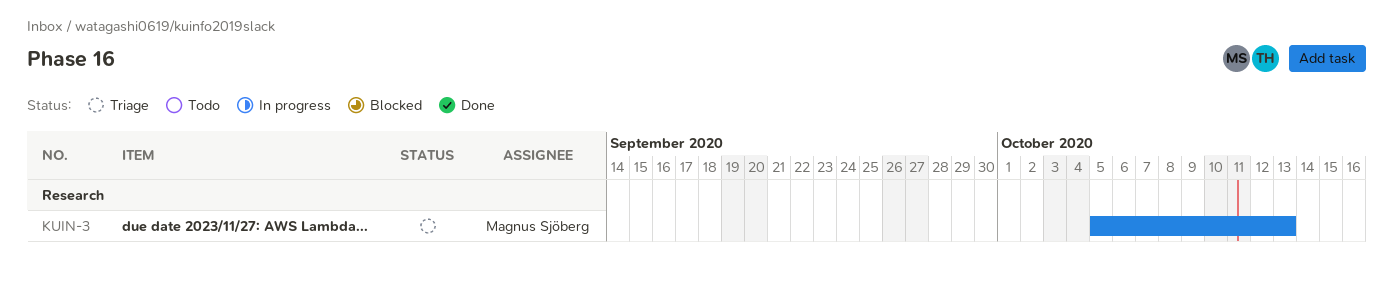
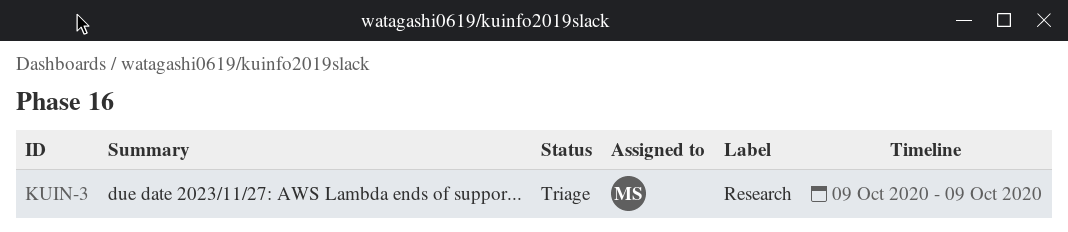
KUIN-3, start: Oct 5 -> Oct 9
KUIN-3, due: Oct 13 -> Oct 9

